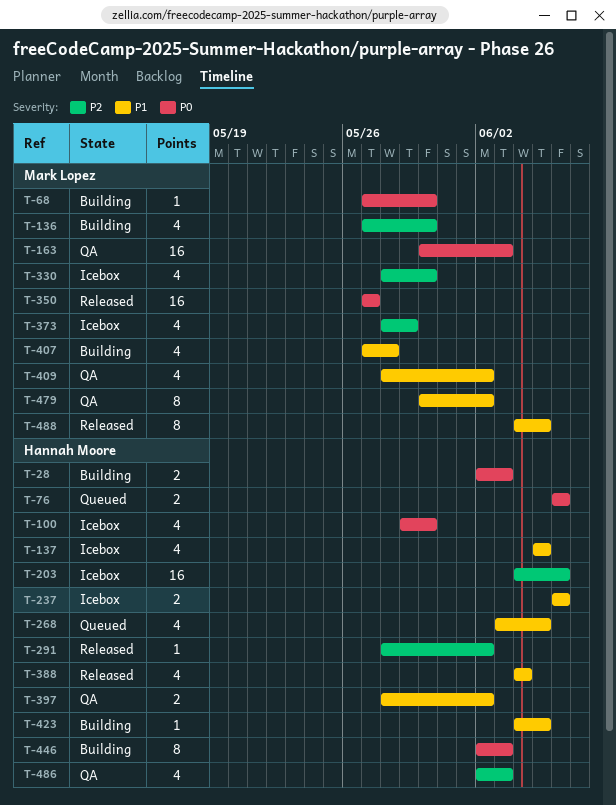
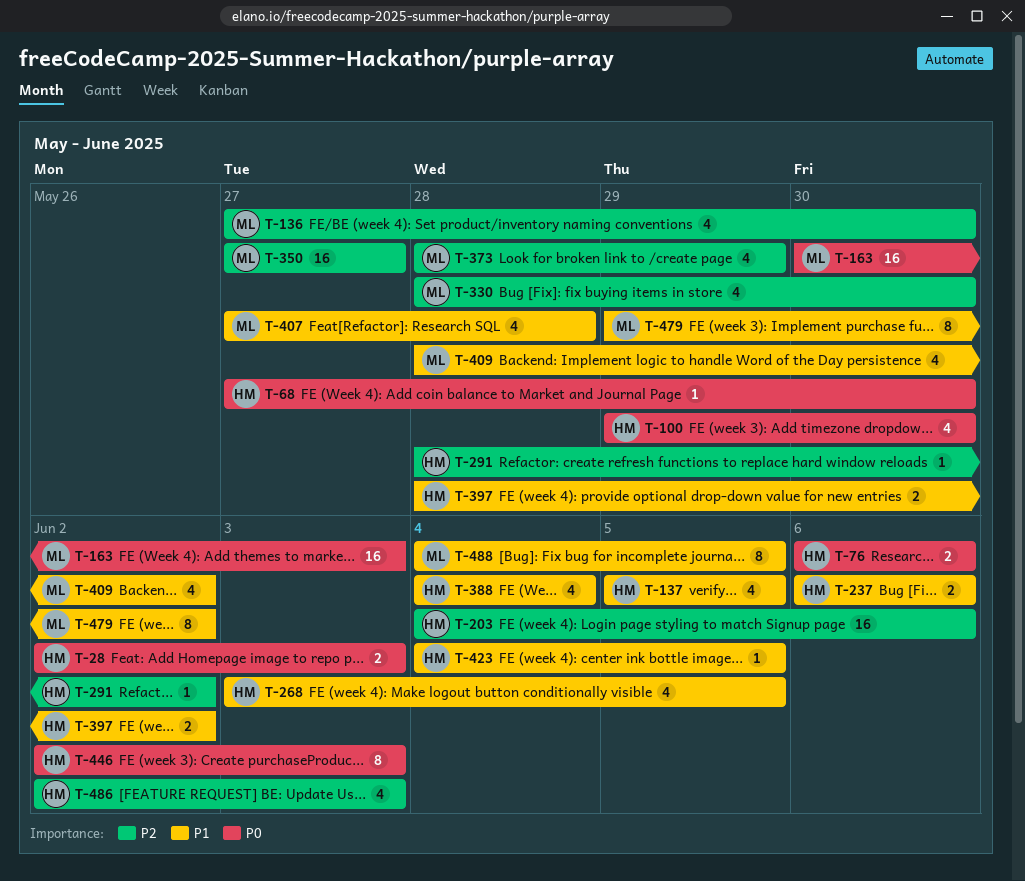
T-68, owner: Mark Lopez -> Hannah Moore
T-350, priority: P0 -> P2
T-479, start: May 30 -> May 29

